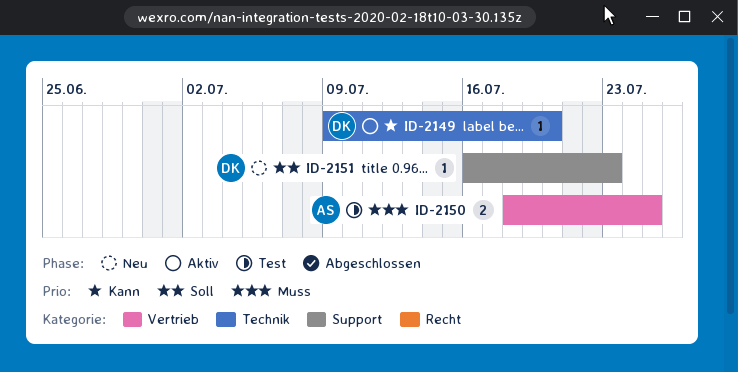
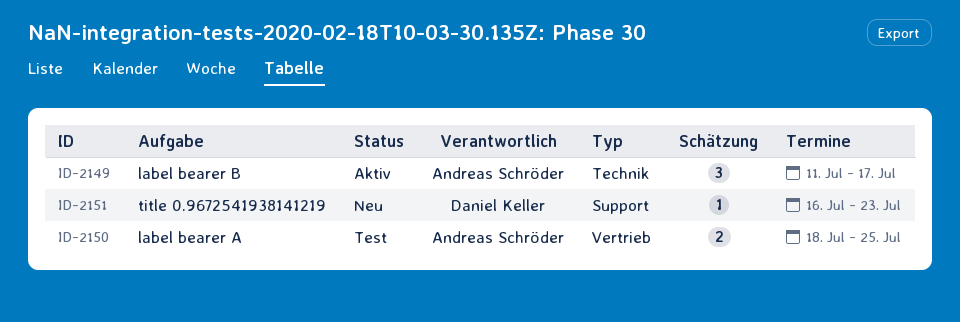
ID-2149, owner: Daniel Keller -> Andreas Schröder
ID-2149, estimate: 1 -> 3
ID-2149, start: Jul 9 -> Jul 11
ID-2149, due: Jul 20 -> Jul 17

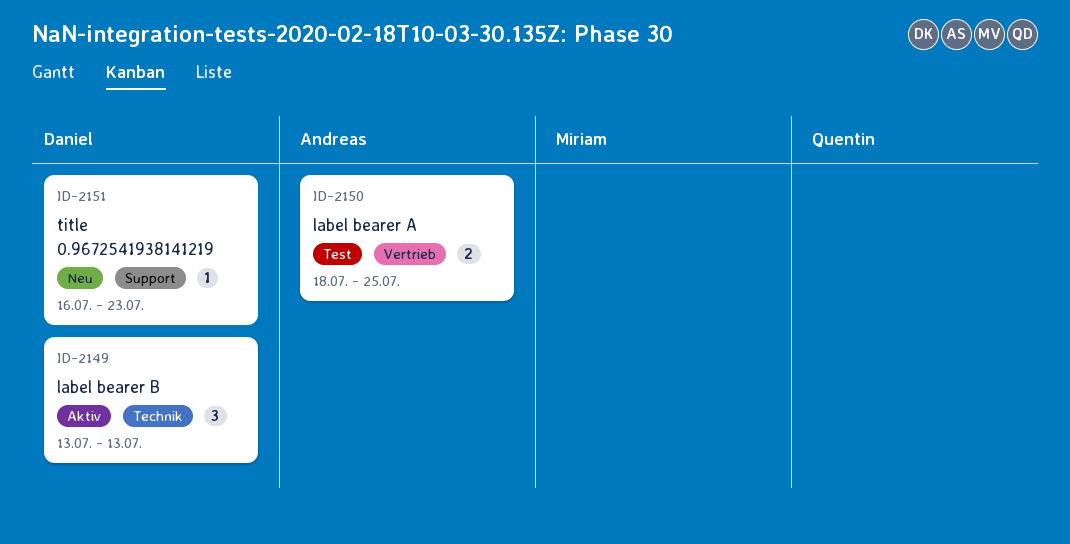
ID-2149, owner: Andreas Schröder -> Daniel Keller
ID-2149, start: Jul 11 -> Jul 13
ID-2149, due: Jul 17 -> Jul 13

